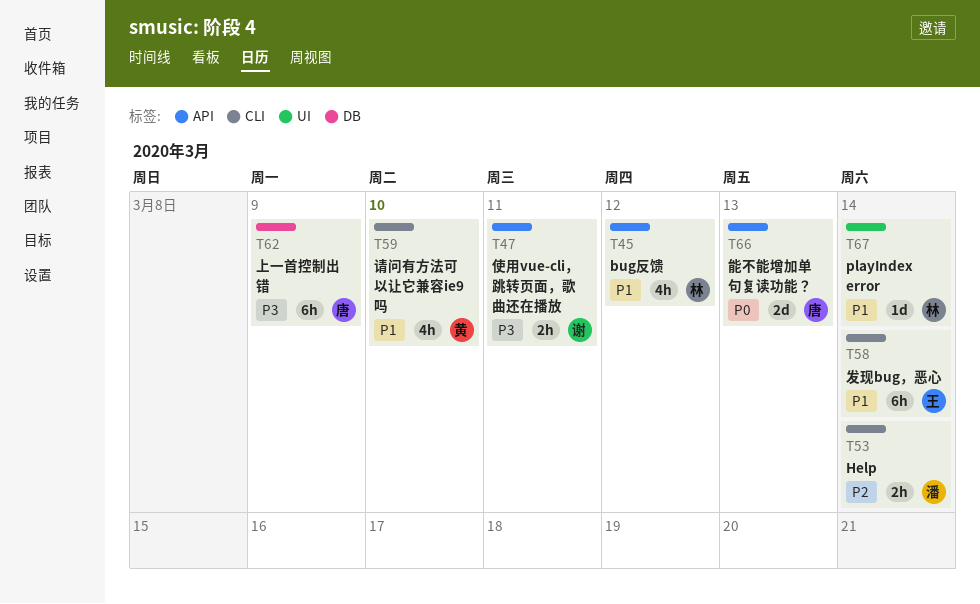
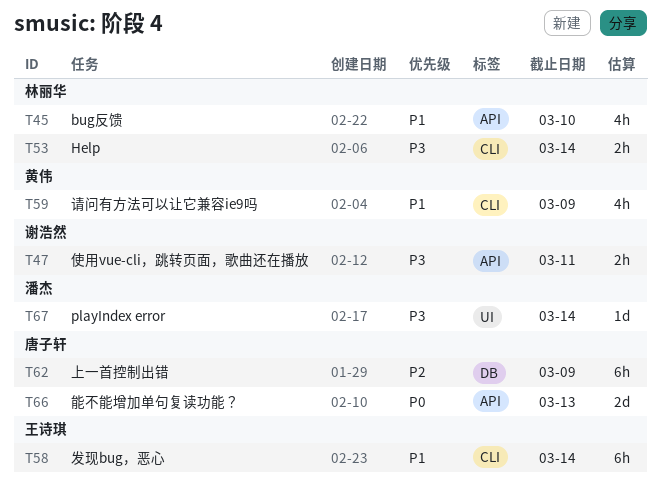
T45, due: Mar 12 -> Mar 10
T53, owner: 潘杰 -> 林丽华
T53, priority: P2 -> P3
T59, due: Mar 10 -> Mar 9
T62, priority: P3 -> P2
T67, owner: 林丽华 -> 潘杰
T67, priority: P1 -> P3

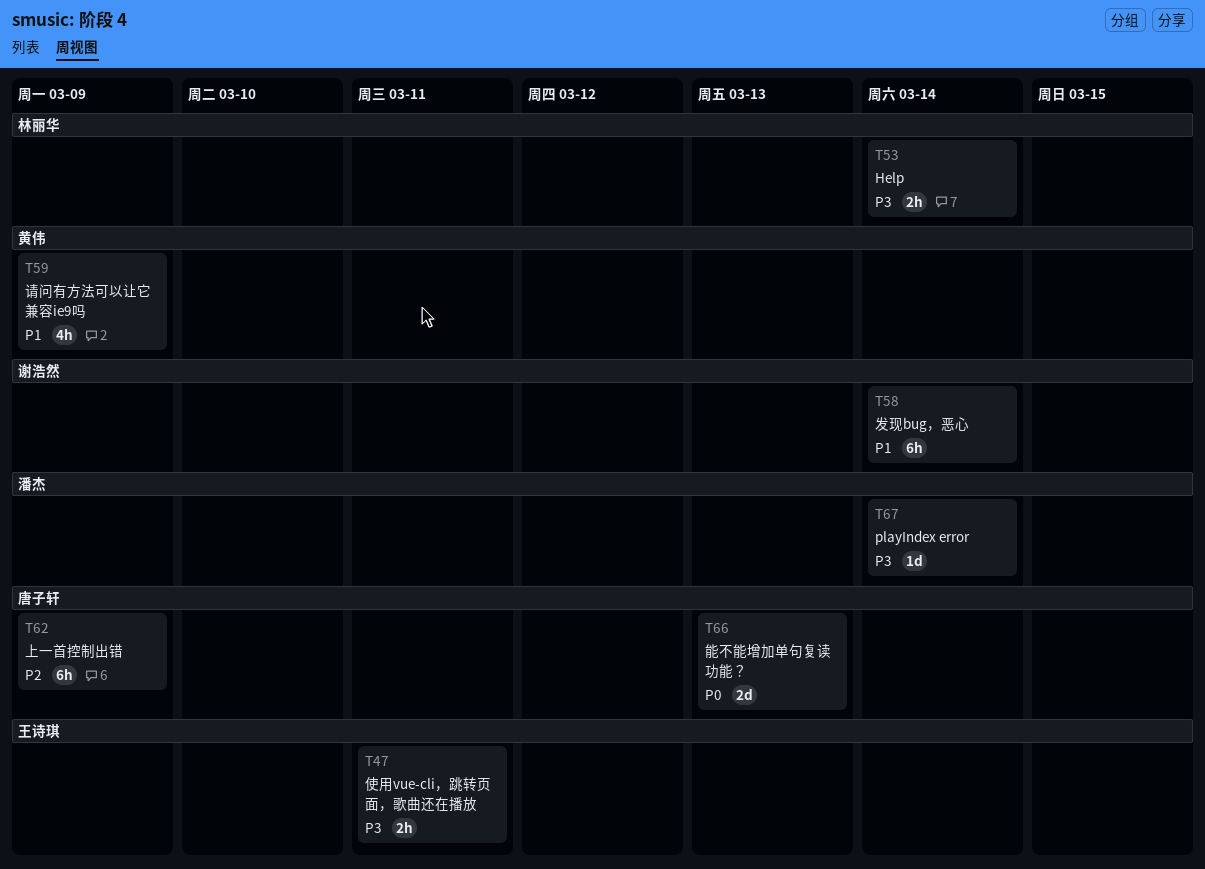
T45: present -> none
T47, owner: 谢浩然 -> 王诗琪
T58, owner: 王诗琪 -> 谢浩然

